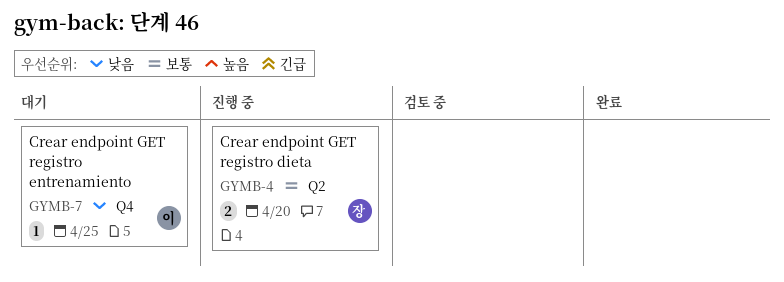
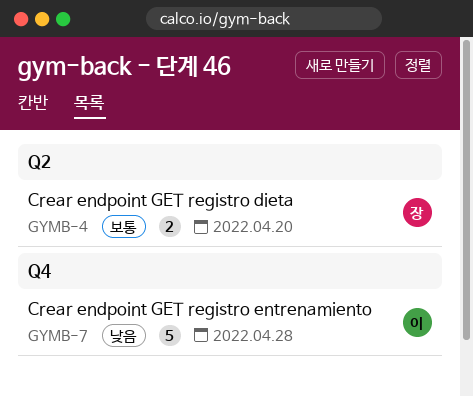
GYMB-7, estimate: 1 -> 5
GYMB-7, due: Apr 25 -> Apr 28

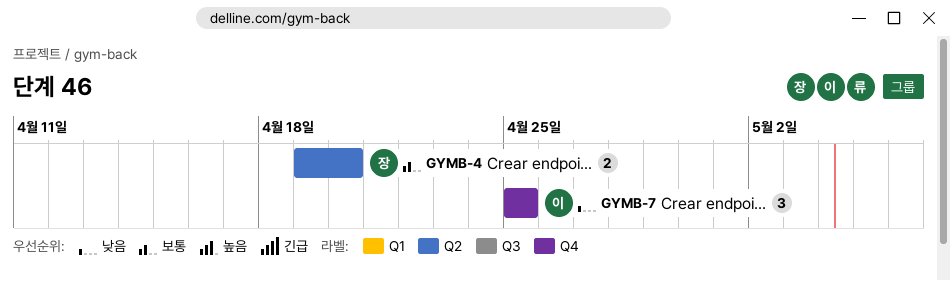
GYMB-7, estimate: 5 -> 3
GYMB-7, due: Apr 28 -> Apr 25

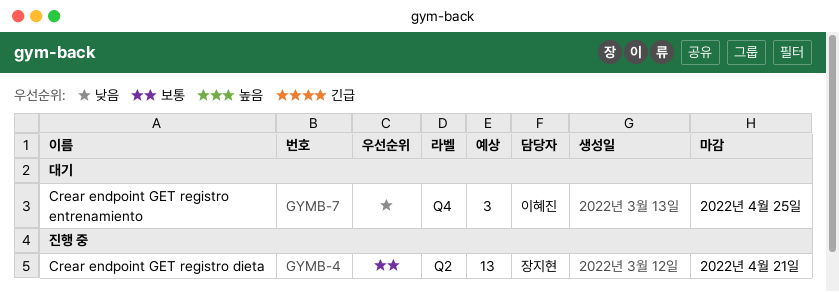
GYMB-4, estimate: 2 -> 13
GYMB-4, due: Apr 20 -> Apr 21

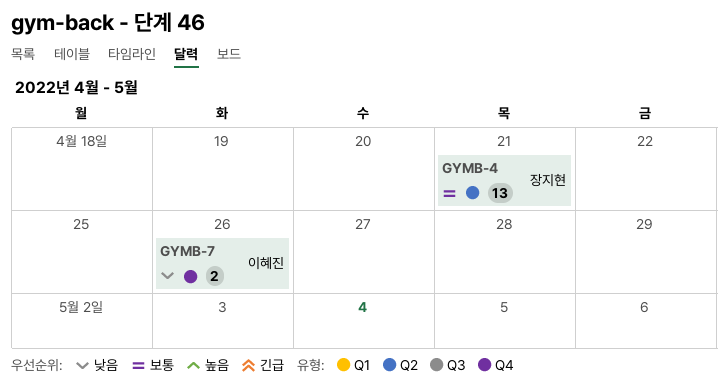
GYMB-7, estimate: 3 -> 2
GYMB-7, due: Apr 25 -> Apr 26

